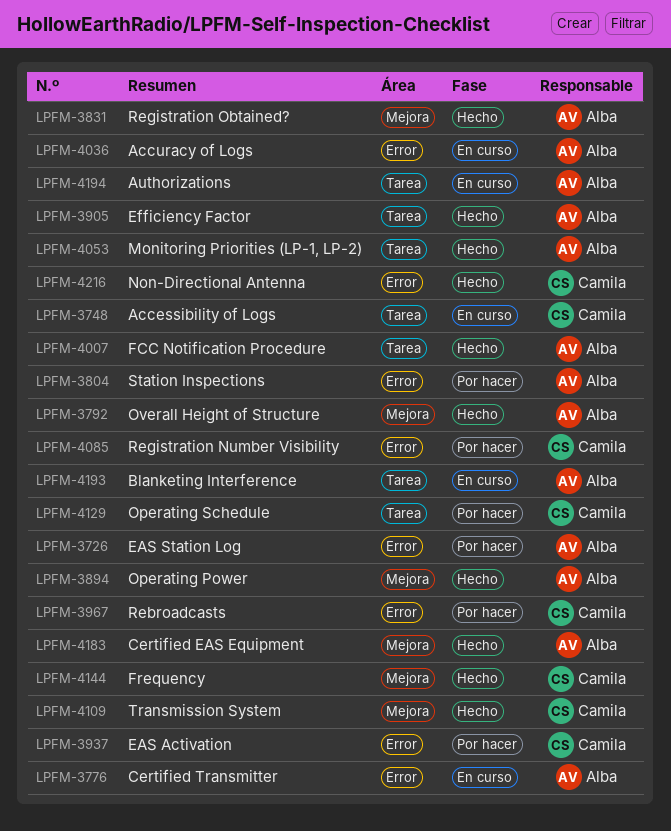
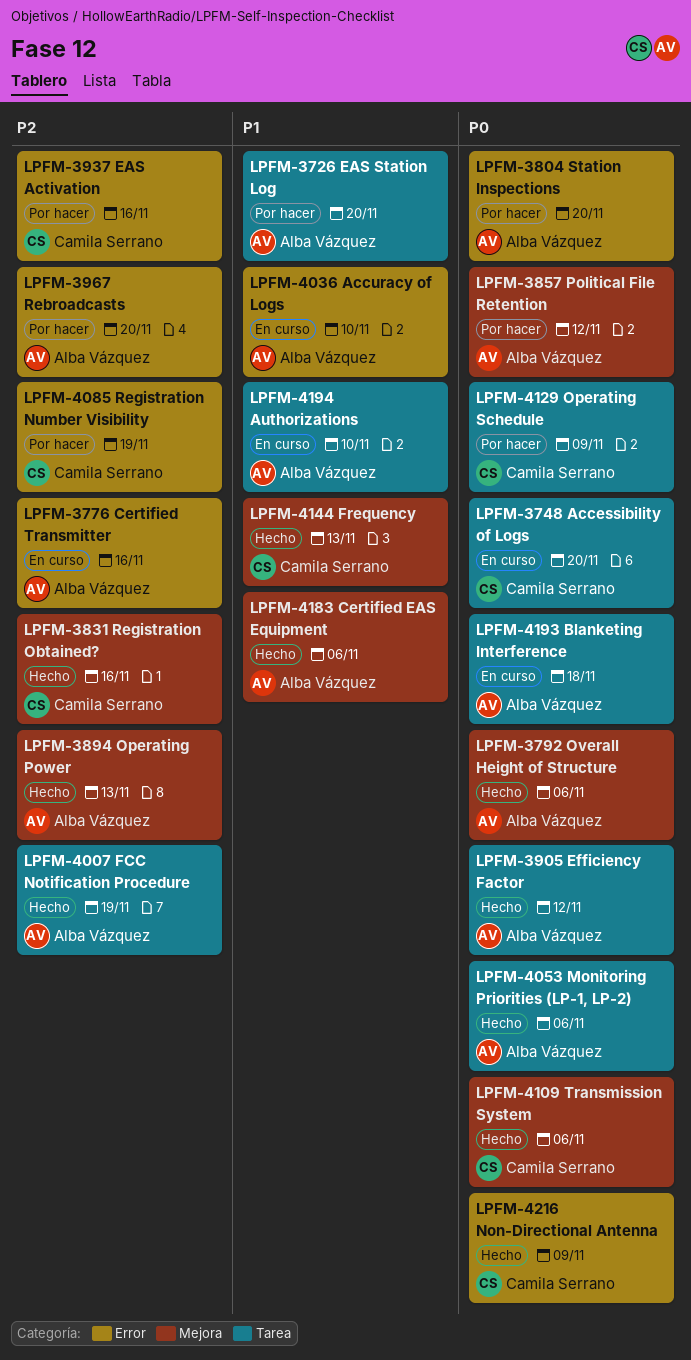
LPFM-3726, label: Error -> Tarea
LPFM-3831, owner: Alba Vázquez -> Camila Serrano
LPFM-3857: none -> present
LPFM-3967, owner: Camila Serrano -> Alba Vázquez

